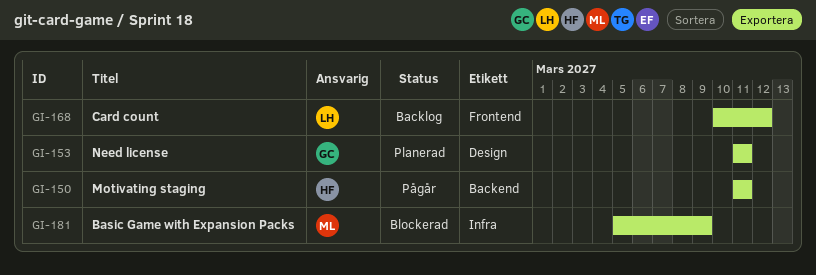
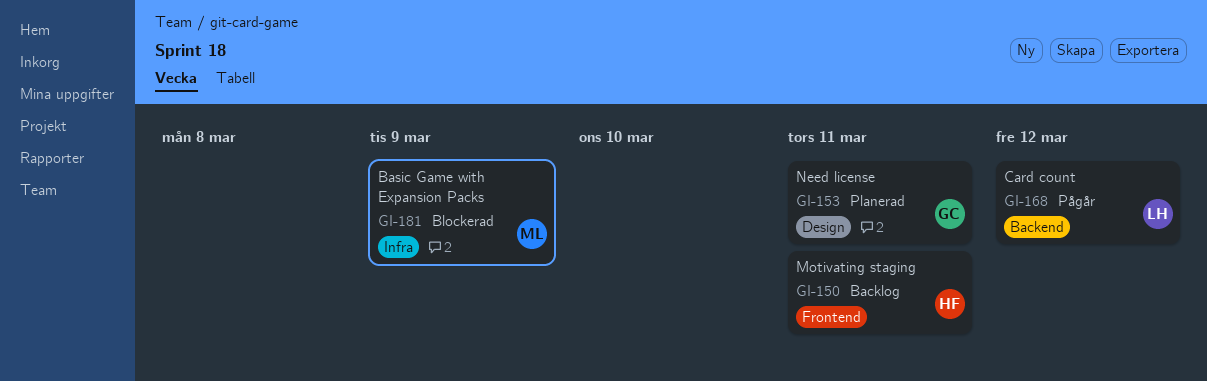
GI-150, status: Pågår -> Backlog
GI-150, label: Backend -> Frontend
GI-168, status: Backlog -> Pågår
GI-168, label: Frontend -> Backend

